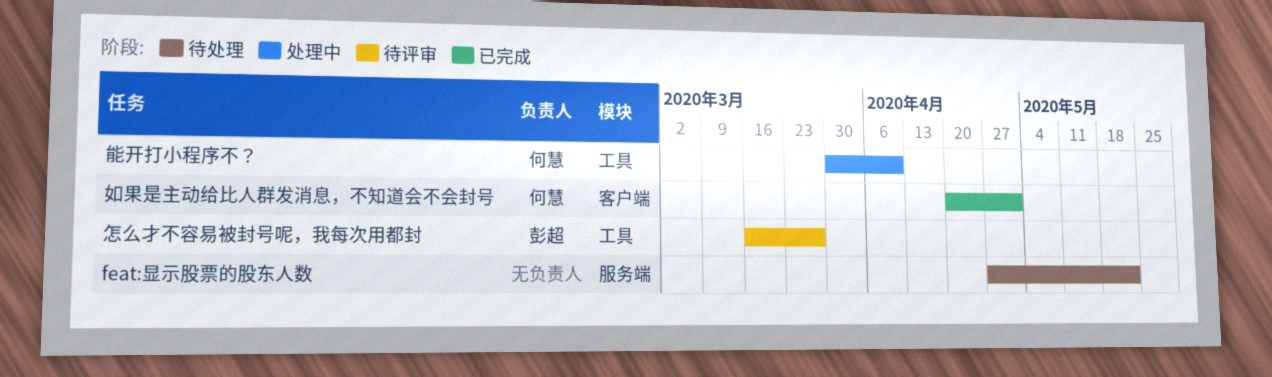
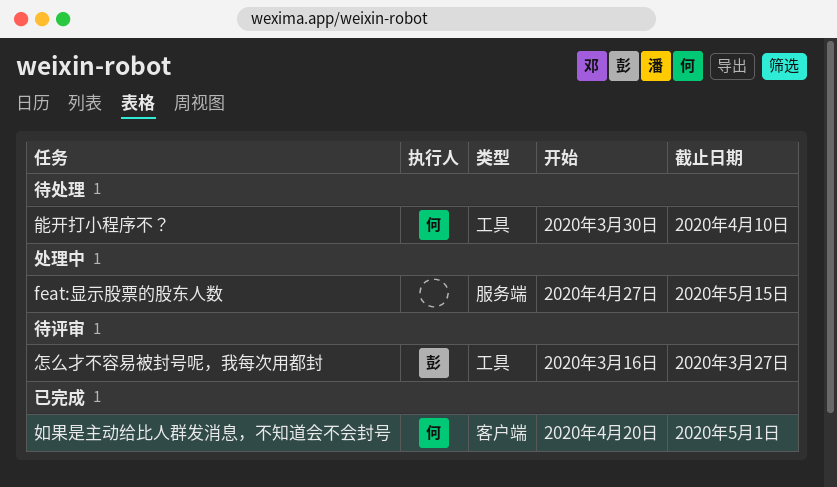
feat:显示股票的股东人数, status: 待处理 -> 处理中
feat:显示股票的股东人数, due: May 22 -> May 15
能开打小程序不？, status: 处理中 -> 待处理

